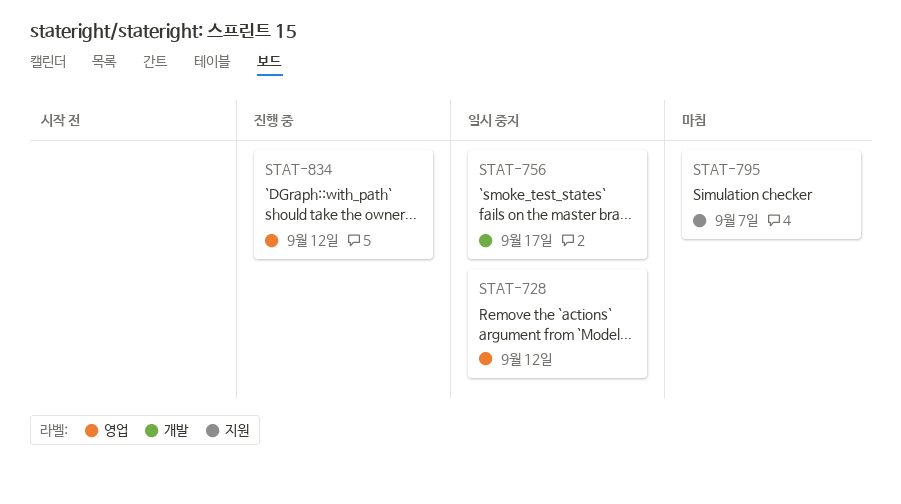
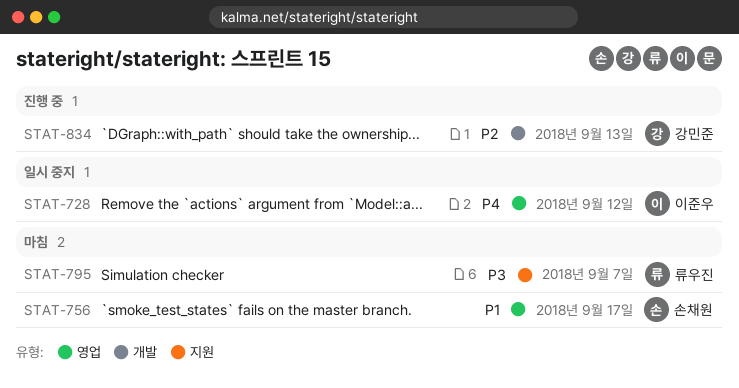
STAT-756, status: 일시 중지 -> 마침
STAT-756, label: 개발 -> 영업
STAT-834, label: 영업 -> 개발
STAT-834, due: Sep 12 -> Sep 13

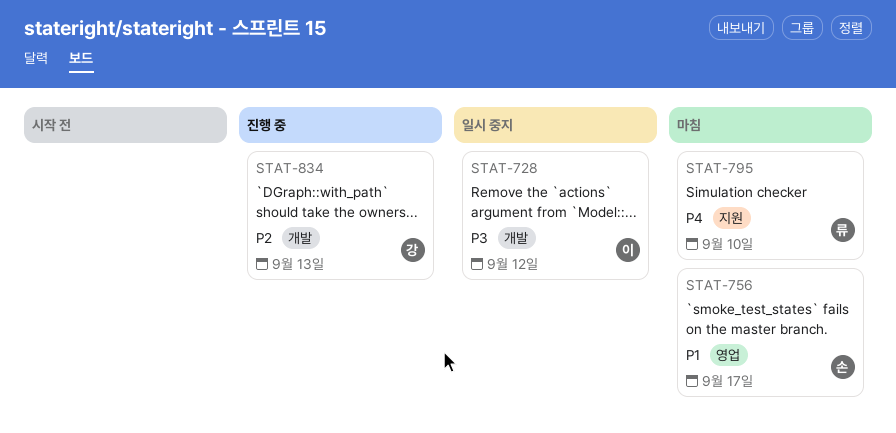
STAT-728, priority: P4 -> P3
STAT-728, label: 영업 -> 개발
STAT-795, priority: P3 -> P4
STAT-795, due: Sep 7 -> Sep 10

